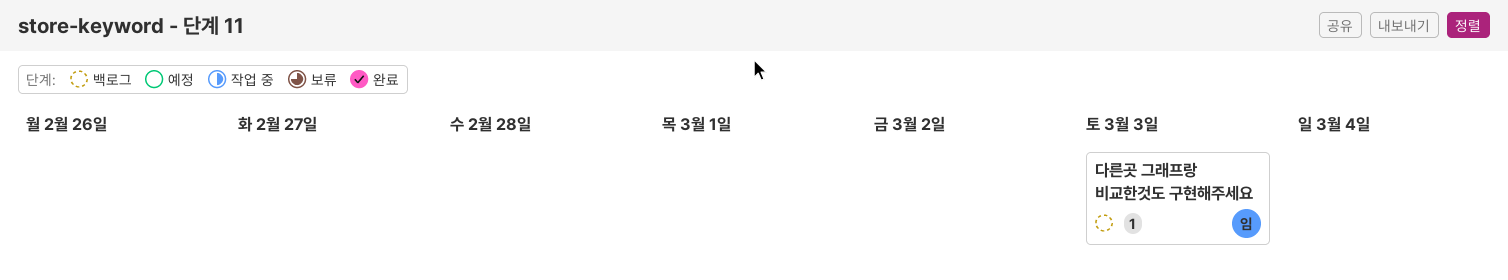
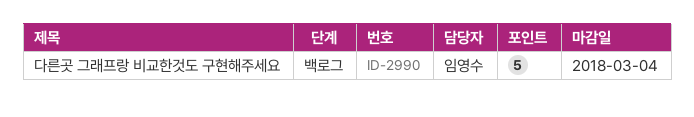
다른곳 그래프랑 비교한것도 구현해주세요, estimate: 1 -> 5
다른곳 그래프랑 비교한것도 구현해주세요, due: Mar 3 -> Mar 4

